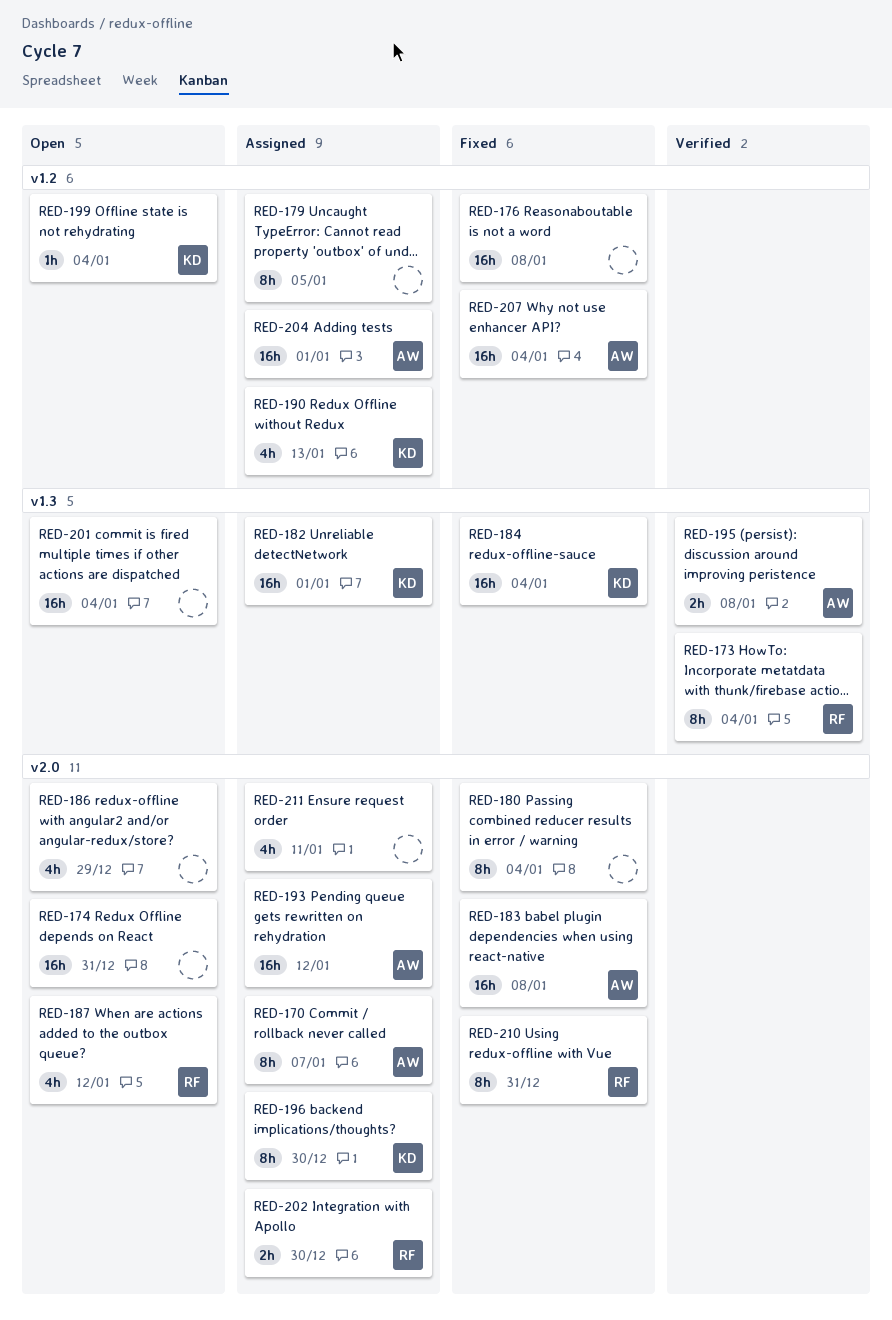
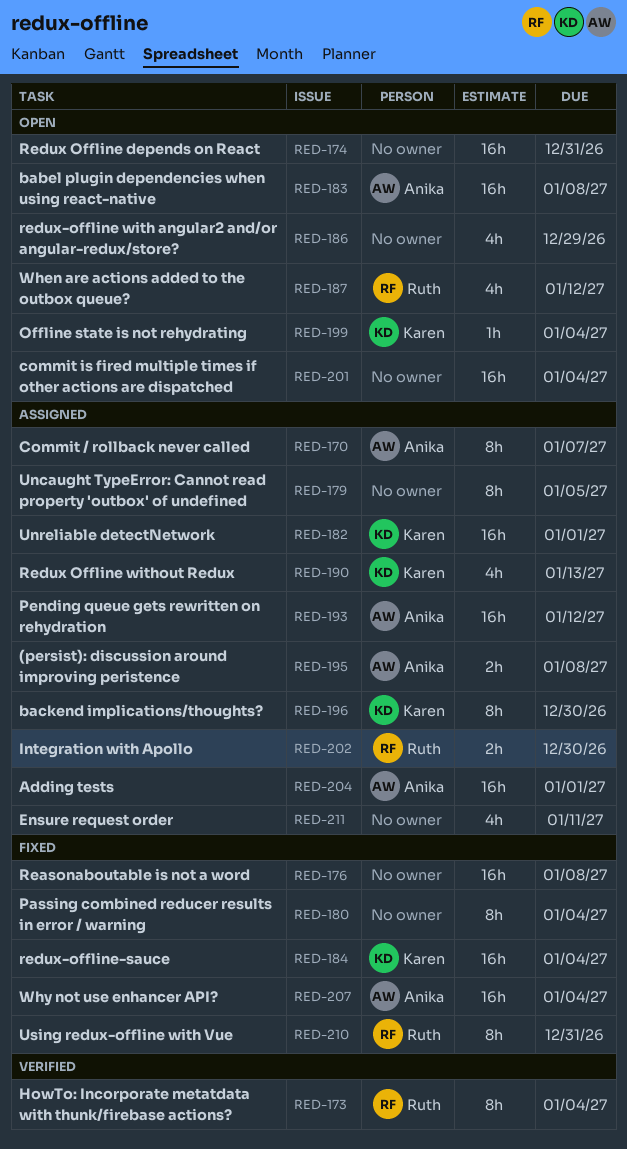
RED-183, status: Fixed -> Open
RED-195, status: Verified -> Assigned

